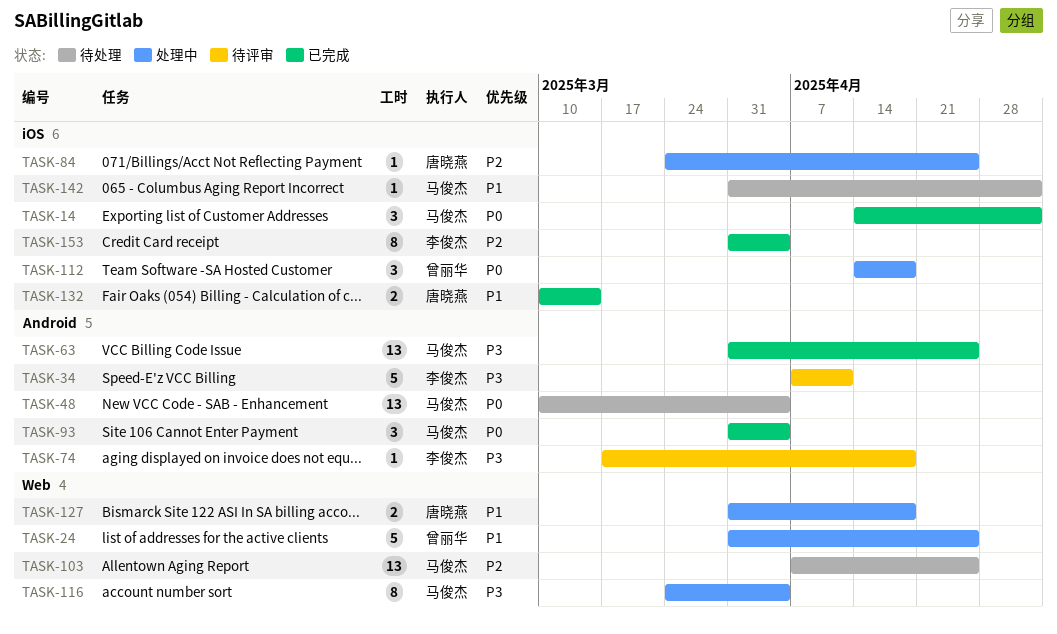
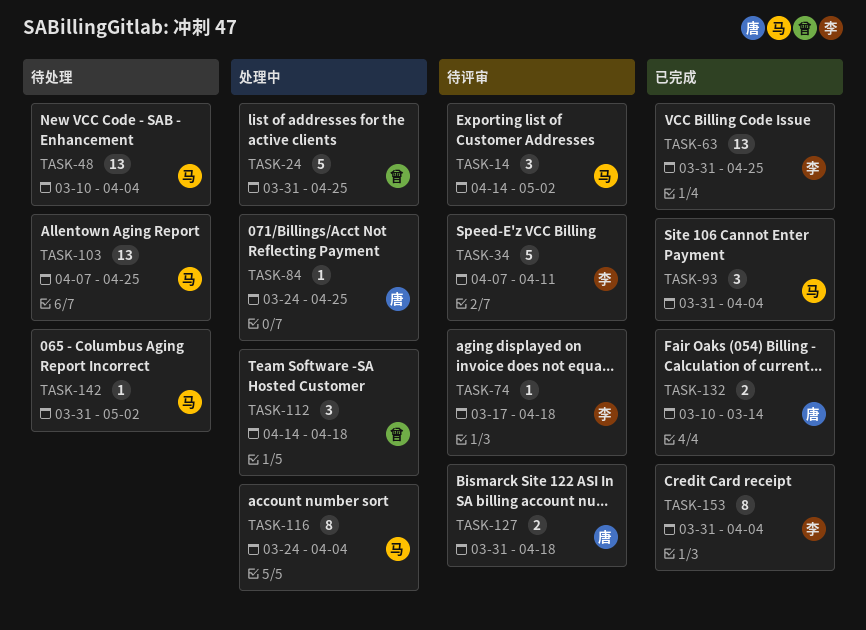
TASK-14, status: 已完成 -> 待评审
TASK-63, owner: 马俊杰 -> 李俊杰
TASK-127, status: 处理中 -> 待评审

